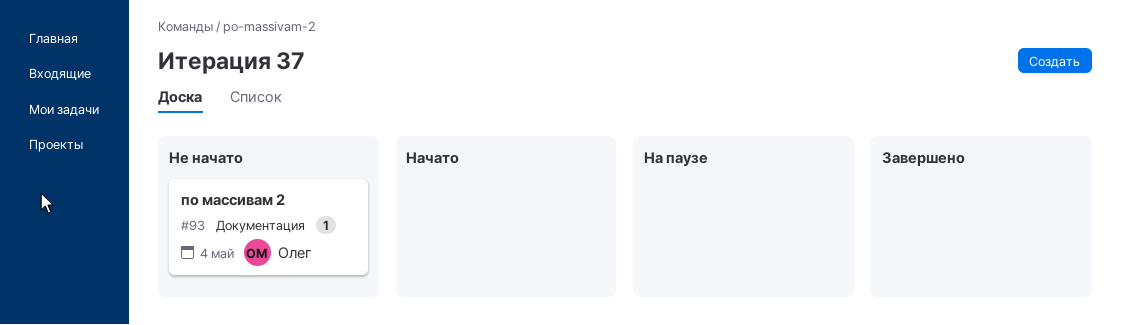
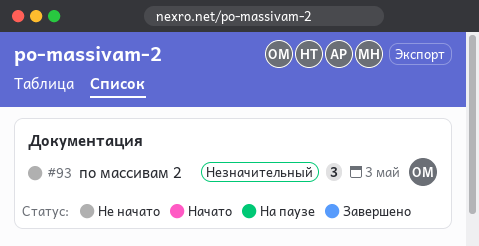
#93, estimate: 1 -> 3
#93, due: May 4 -> May 3

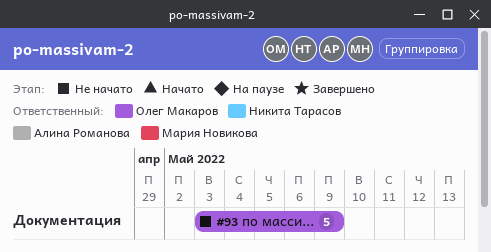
#93, estimate: 3 -> 5
#93, due: May 3 -> May 9

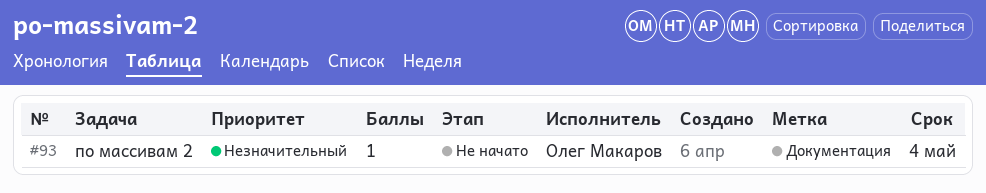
#93, estimate: 5 -> 1
#93, due: May 9 -> May 4

